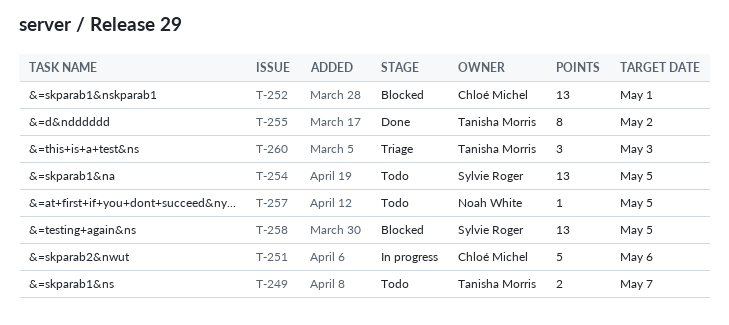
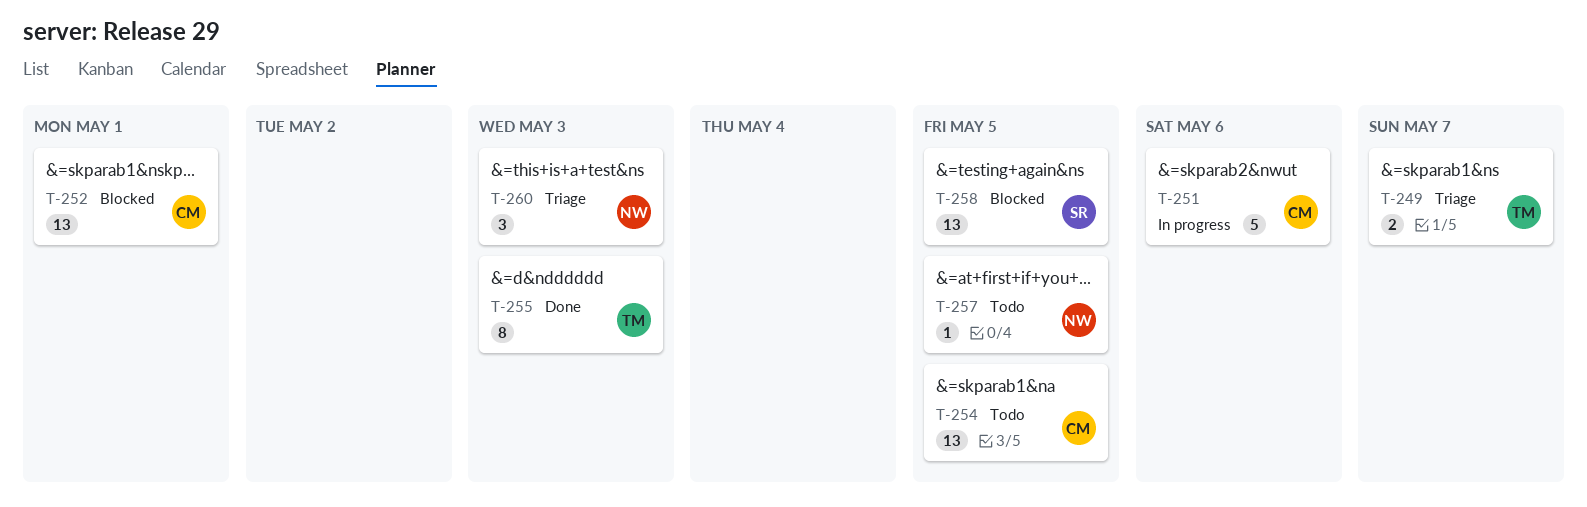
T-249, status: Todo -> Triage
T-254, owner: Sylvie Roger -> Chloé Michel
T-255, due: May 2 -> May 3
T-260, owner: Tanisha Morris -> Noah White

